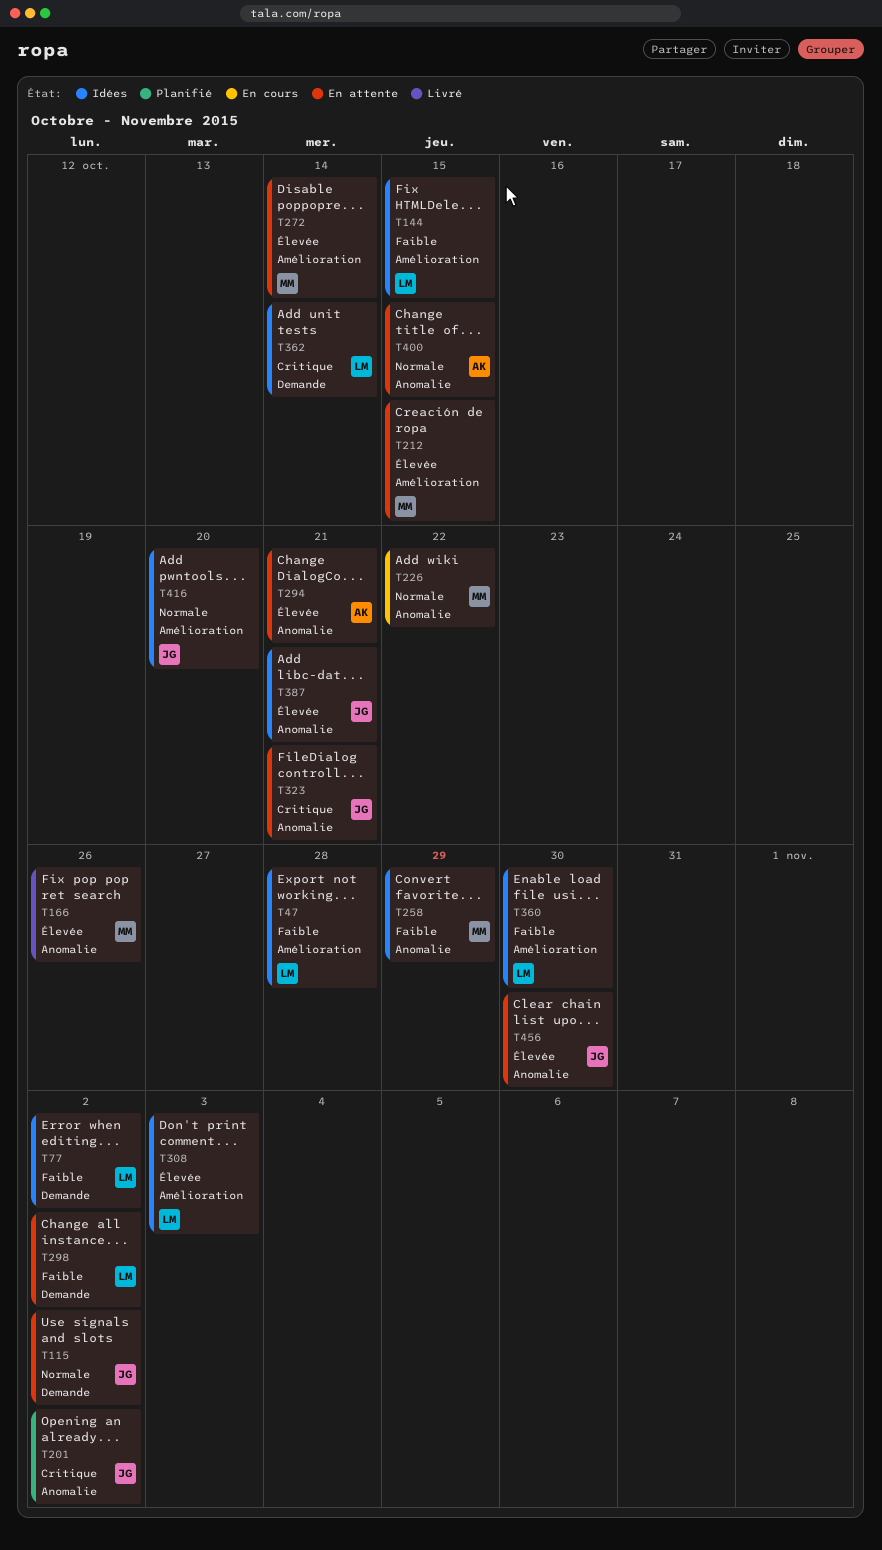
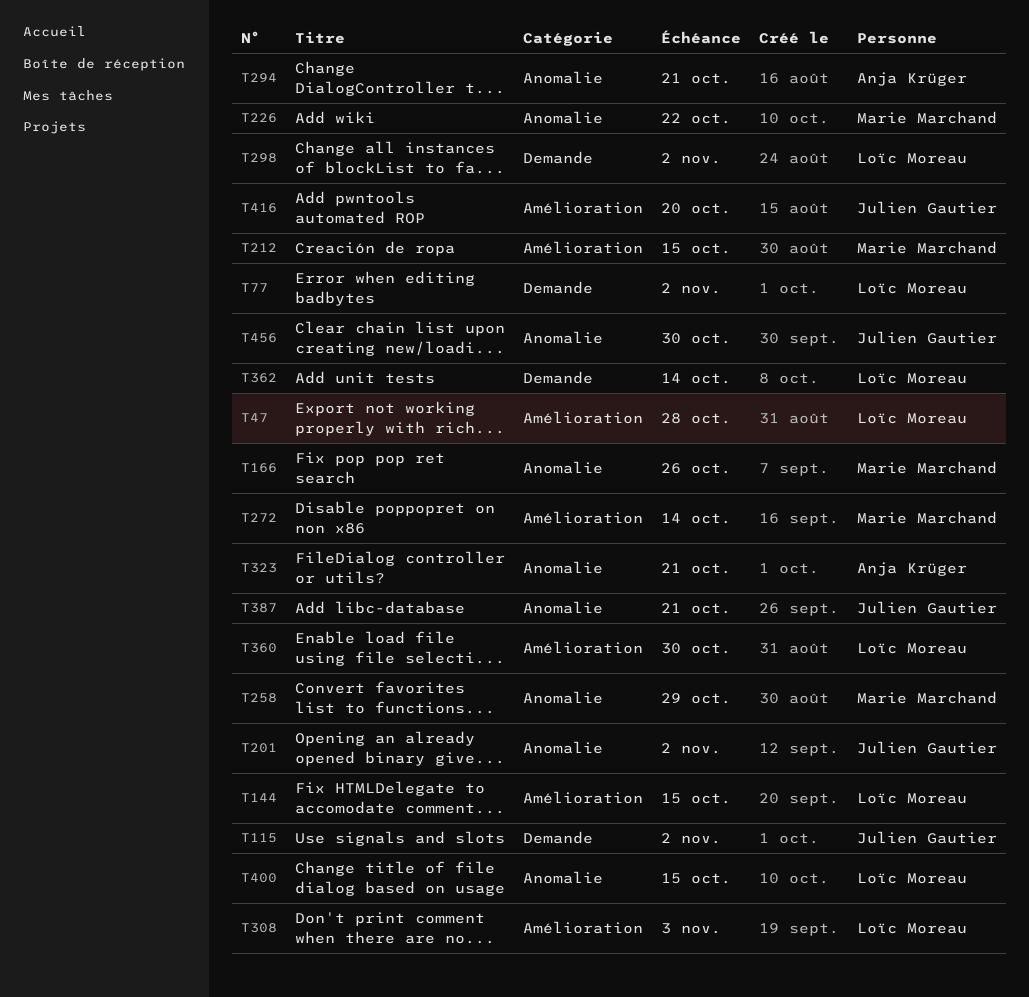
T323, owner: Julien Gautier -> Anja Krüger
T400, owner: Anja Krüger -> Loïc Moreau

